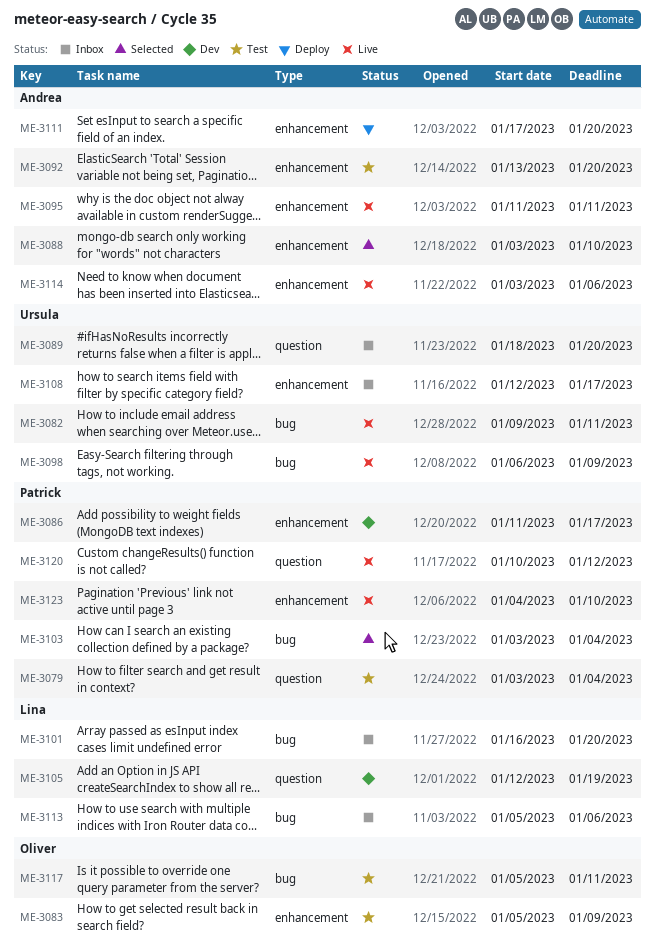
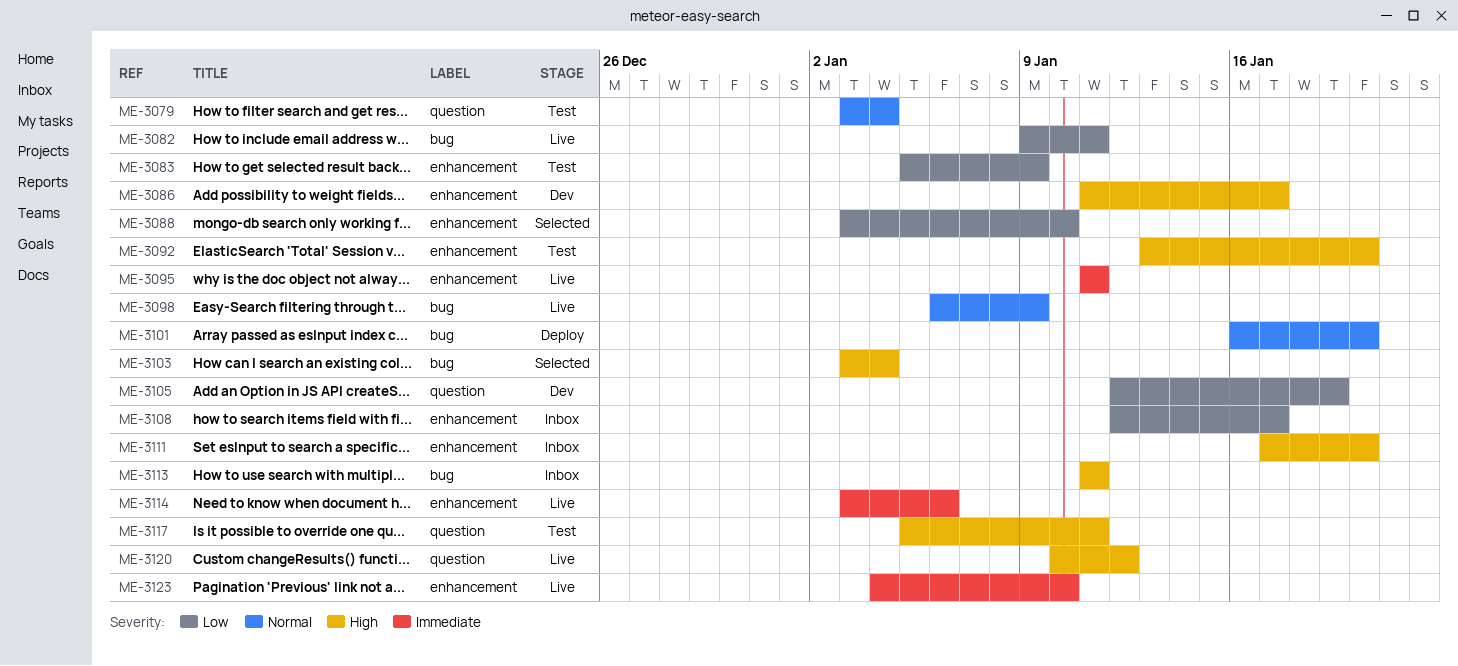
ME-3089: present -> none
ME-3101, status: Inbox -> Deploy
ME-3111, status: Deploy -> Inbox
ME-3113, start: Jan 5 -> Jan 11
ME-3113, due: Jan 6 -> Jan 11
ME-3117, label: bug -> question

